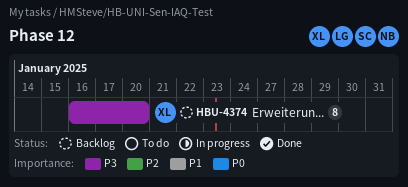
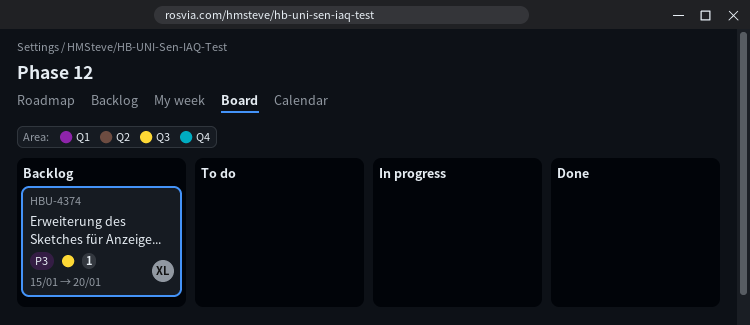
HBU-4374, estimate: 8 -> 1
HBU-4374, start: Jan 16 -> Jan 15

